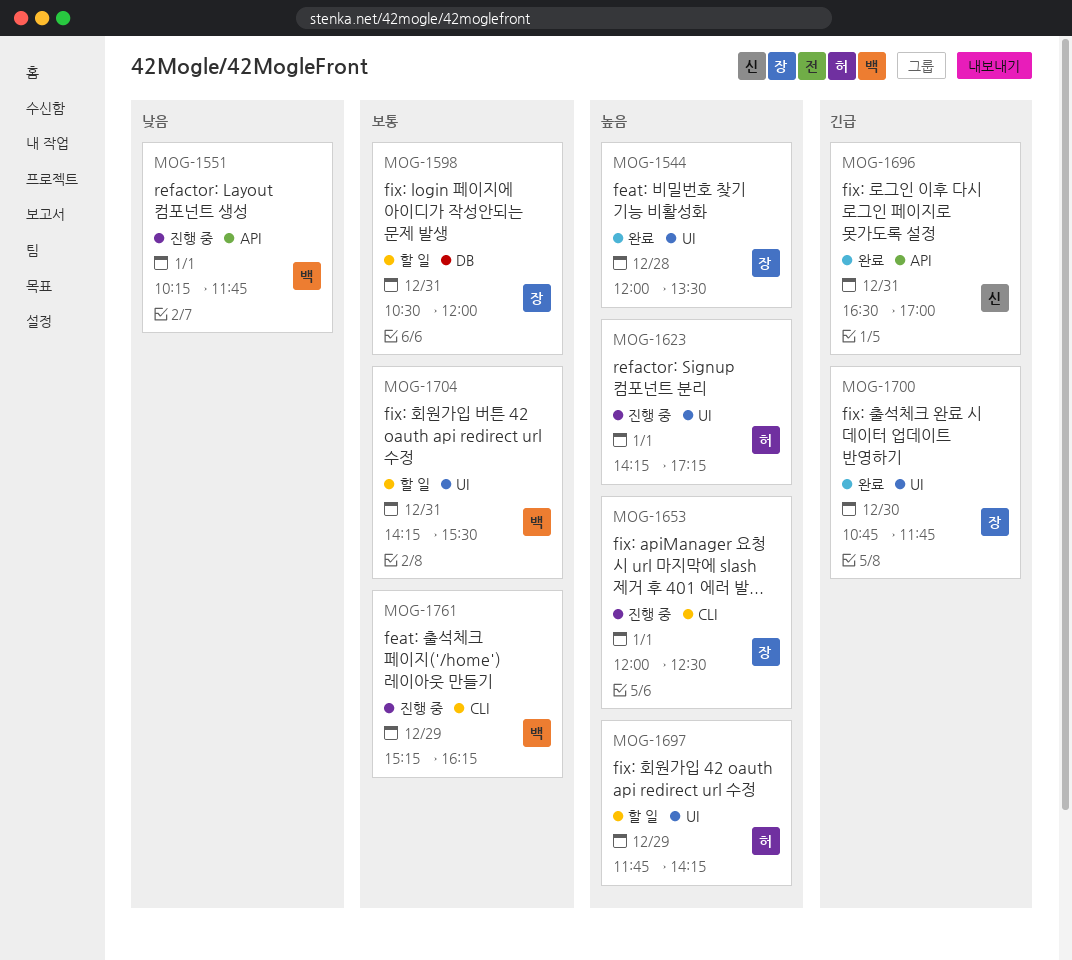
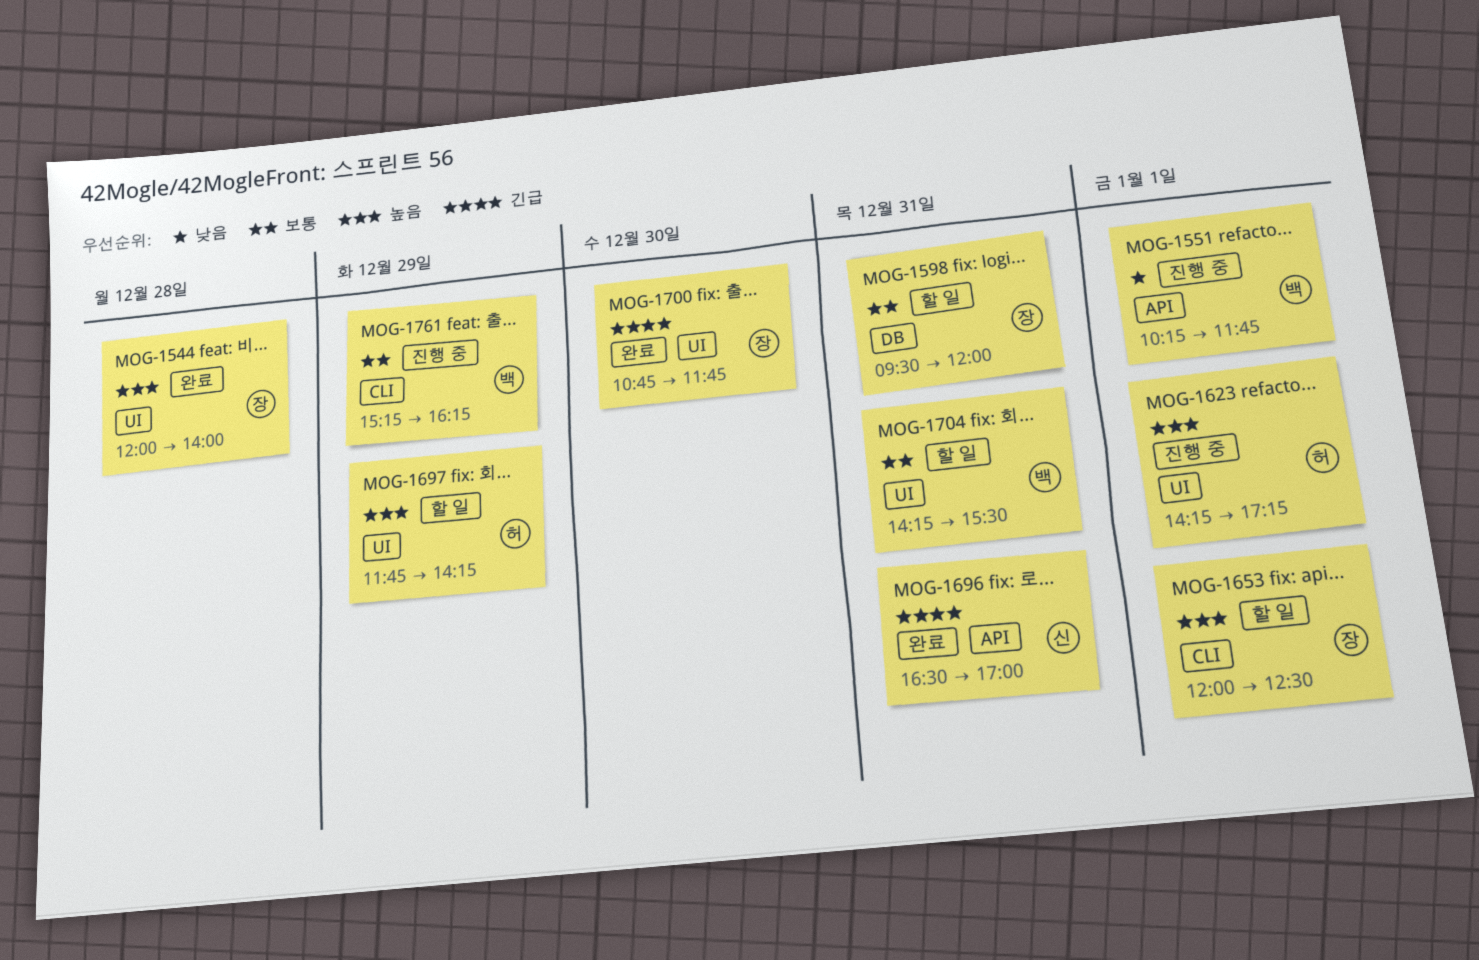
MOG-1544, ends: 13:30 -> 14:00
MOG-1598, begins: 10:30 -> 09:30
MOG-1653, status: 진행 중 -> 할 일

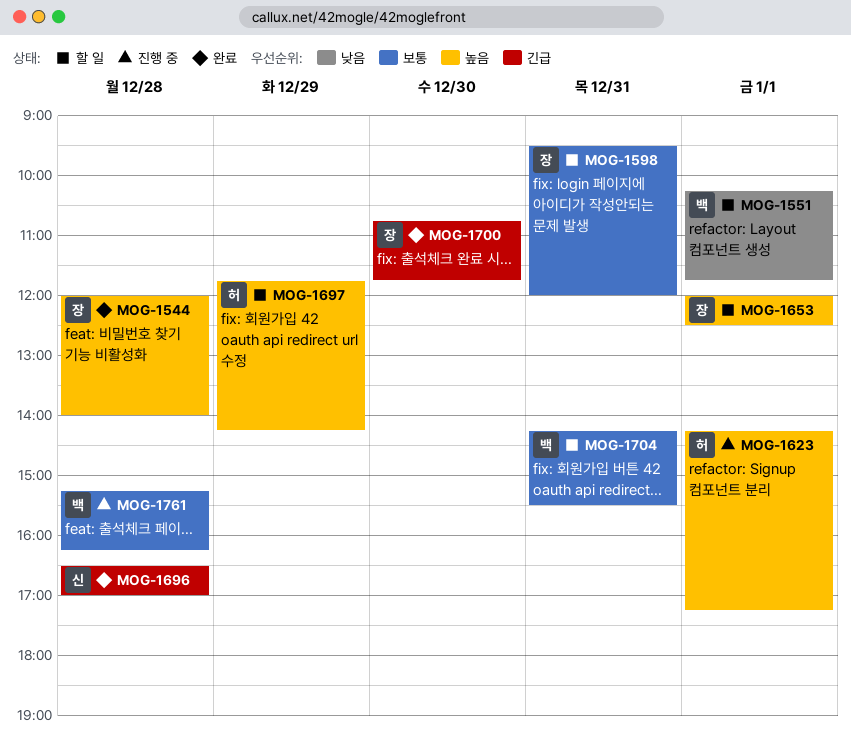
MOG-1551, status: 진행 중 -> 할 일
MOG-1696, day: Dec 31 -> Dec 28
MOG-1761, day: Dec 29 -> Dec 28

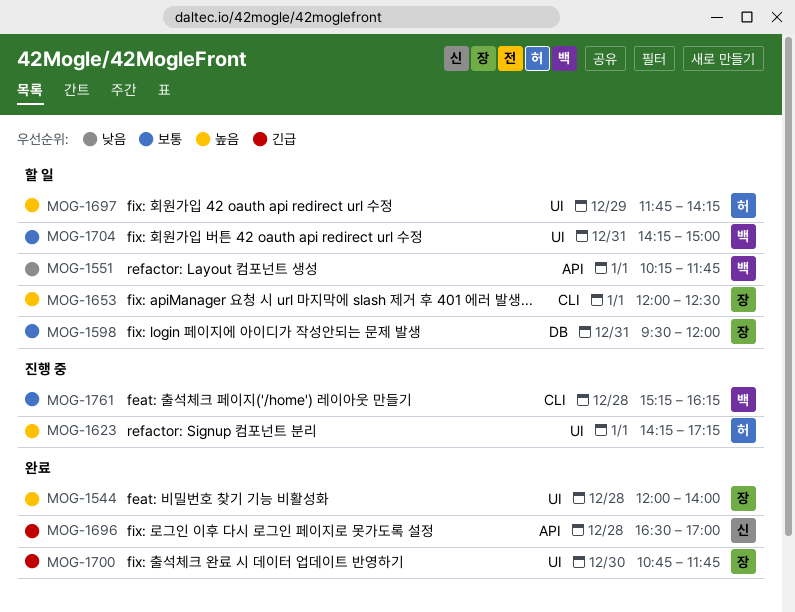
MOG-1704, ends: 15:30 -> 15:00

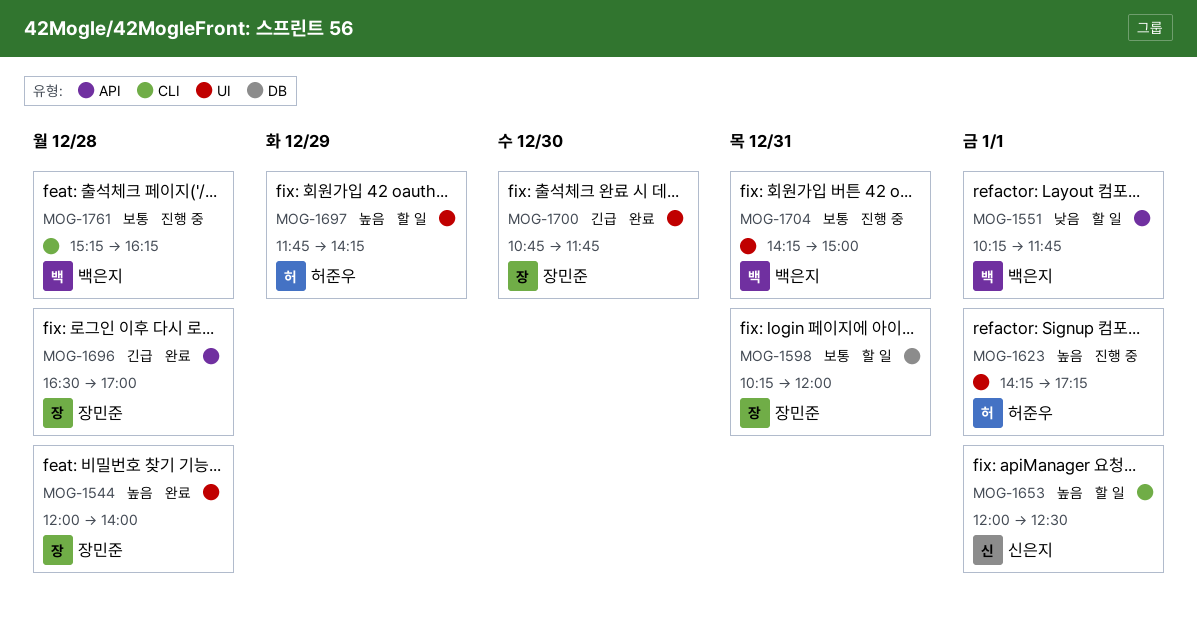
MOG-1598, begins: 09:30 -> 10:15
MOG-1653, owner: 장민준 -> 신은지
MOG-1696, owner: 신은지 -> 장민준
MOG-1704, status: 할 일 -> 진행 중

